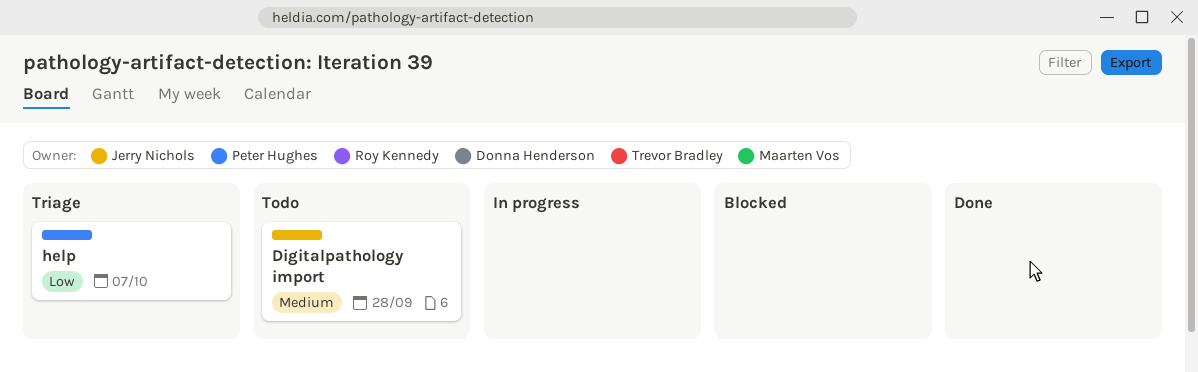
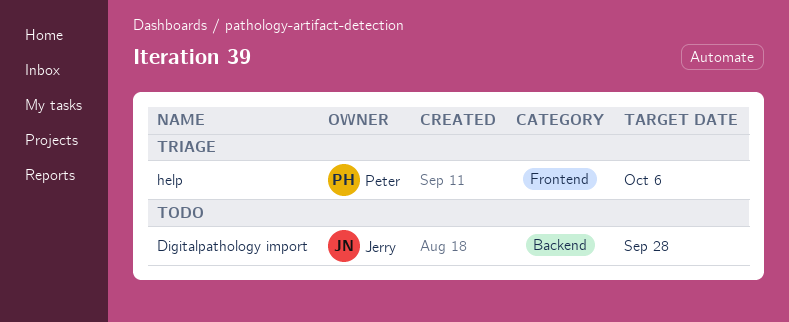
help, due: Oct 7 -> Oct 6

